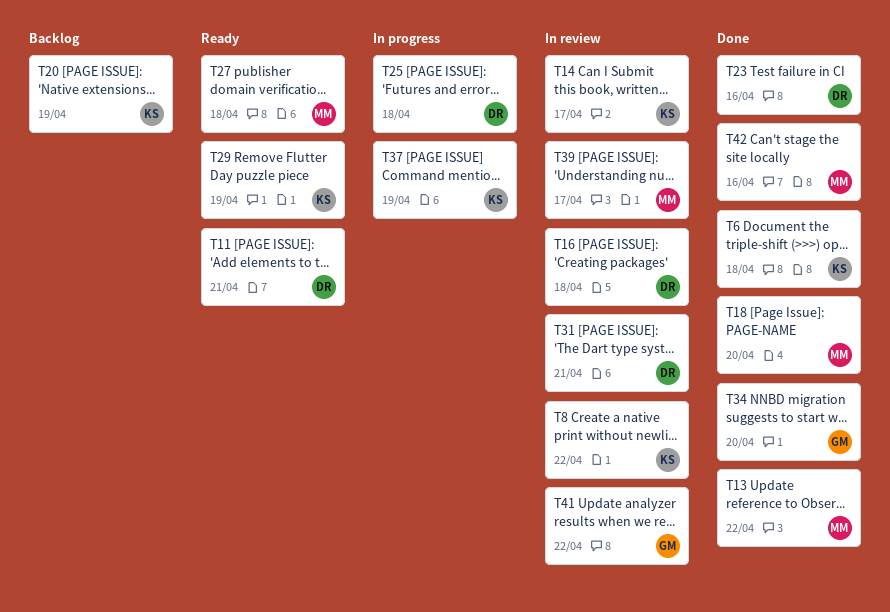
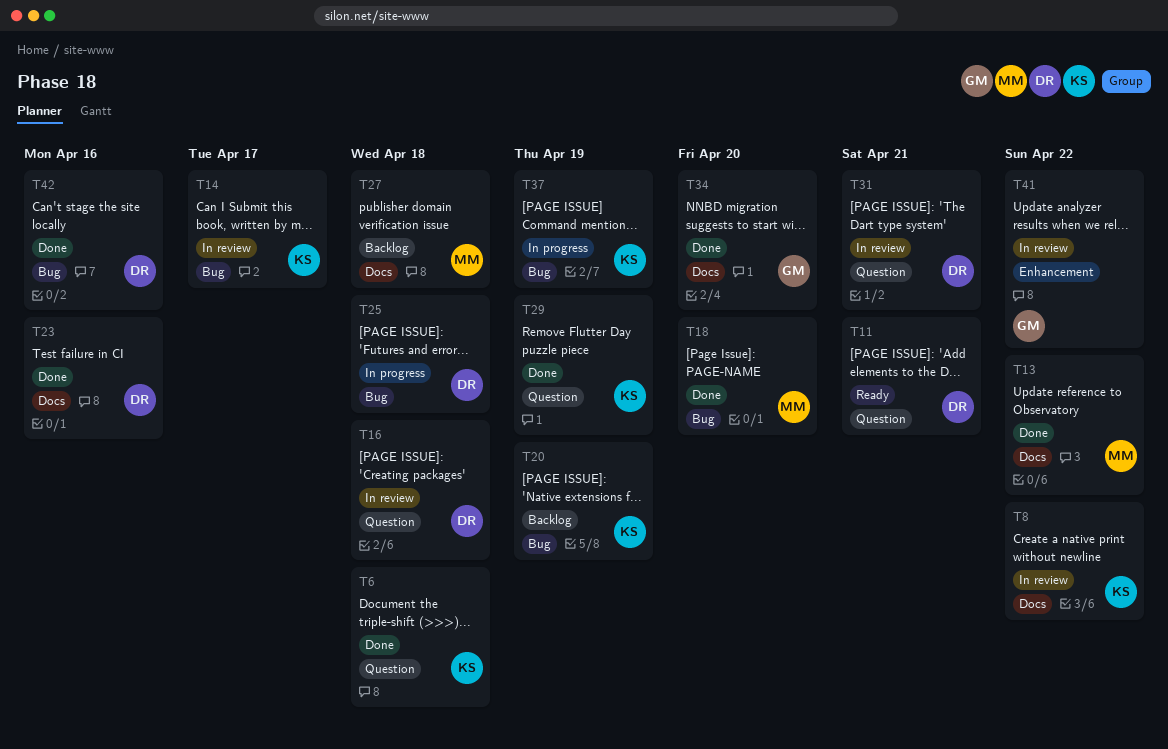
T27, status: Ready -> Backlog
T29, status: Ready -> Done
T39: present -> none
T42, owner: MM -> DR

